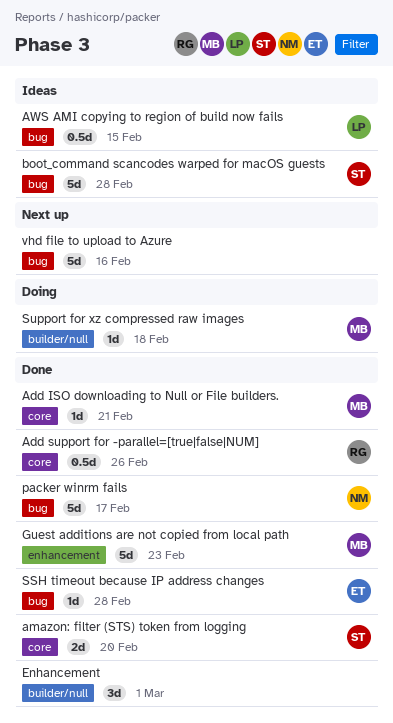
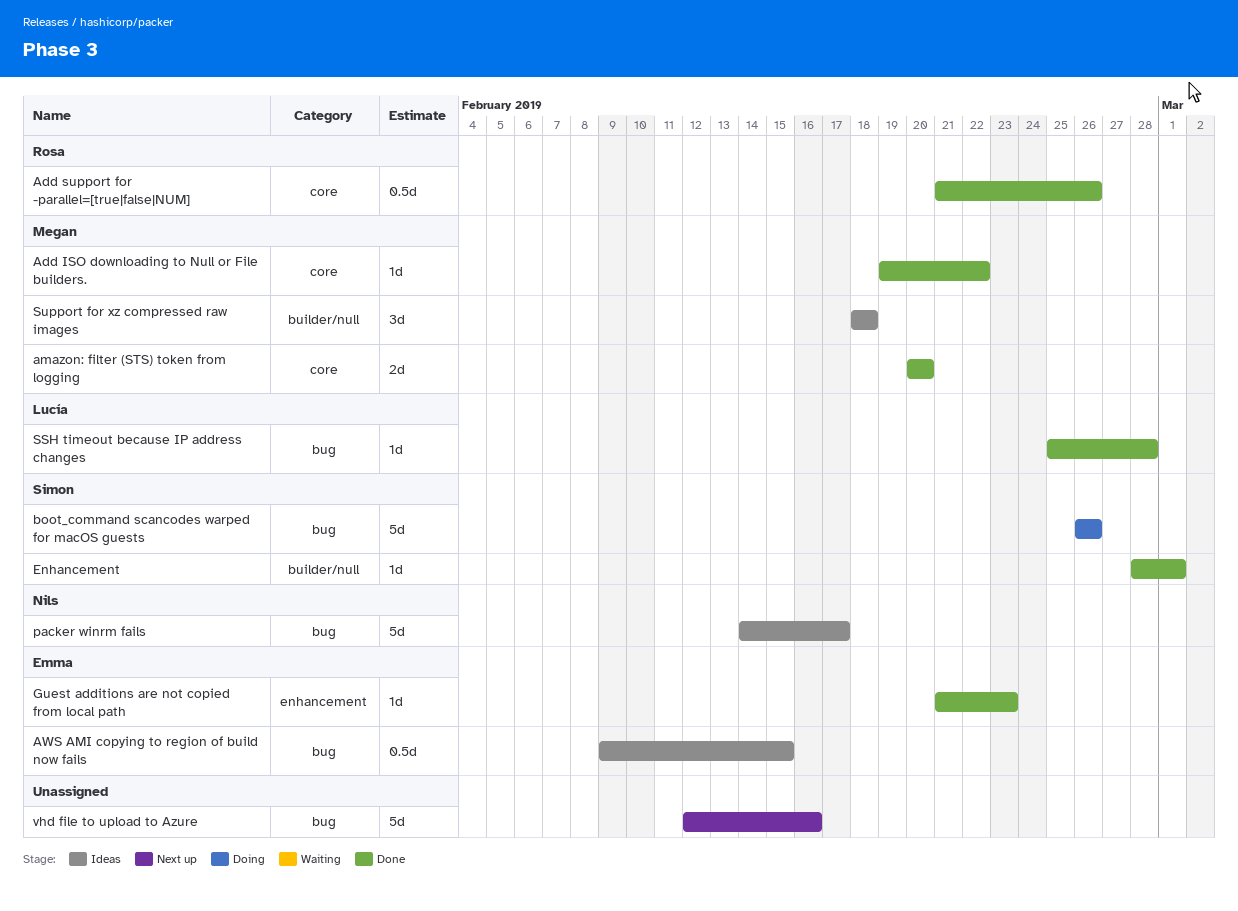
Add ISO downloading to Null or File builders., due: Feb 21 -> Feb 22
amazon: filter (STS) token from logging, owner: Simon -> Megan
AWS AMI copying to region of build now fails, owner: Lucía -> Emma
boot_command scancodes warped for macOS guests, status: Ideas -> Doing
boot_command scancodes warped for macOS guests, due: Feb 28 -> Feb 26
Enhancement, owner: none -> Simon
Enhancement, estimate: 3d -> 1d
Guest additions are not copied from local path, owner: Megan -> Emma
Guest additions are not copied from local path, estimate: 5d -> 1d
packer winrm fails, status: Done -> Ideas
SSH timeout because IP address changes, owner: Emma -> Lucía
Support for xz compressed raw images, status: Doing -> Ideas
Support for xz compressed raw images, estimate: 1d -> 3d

